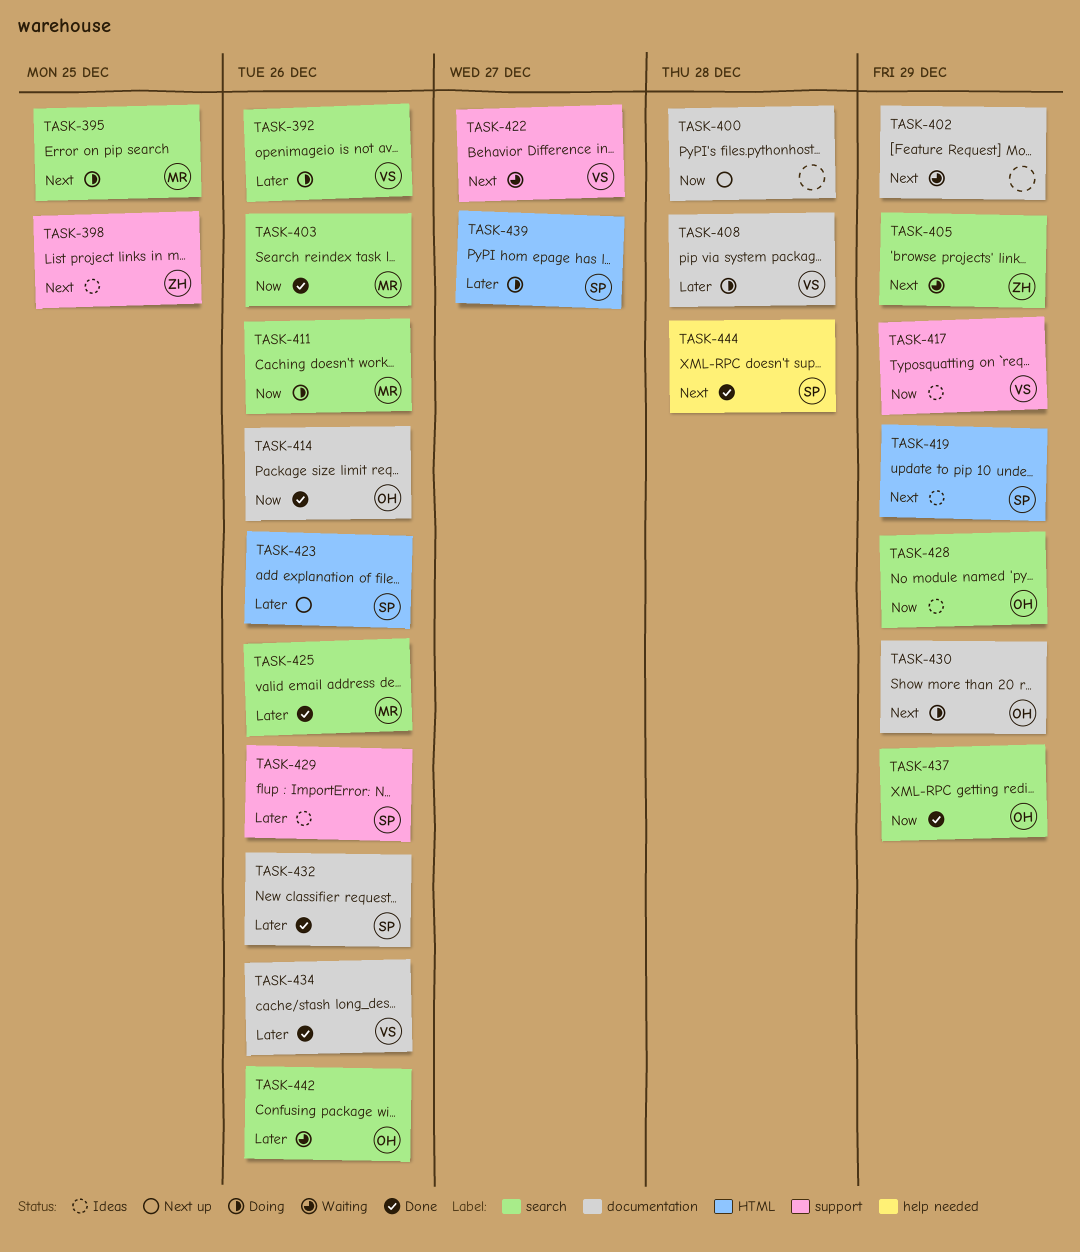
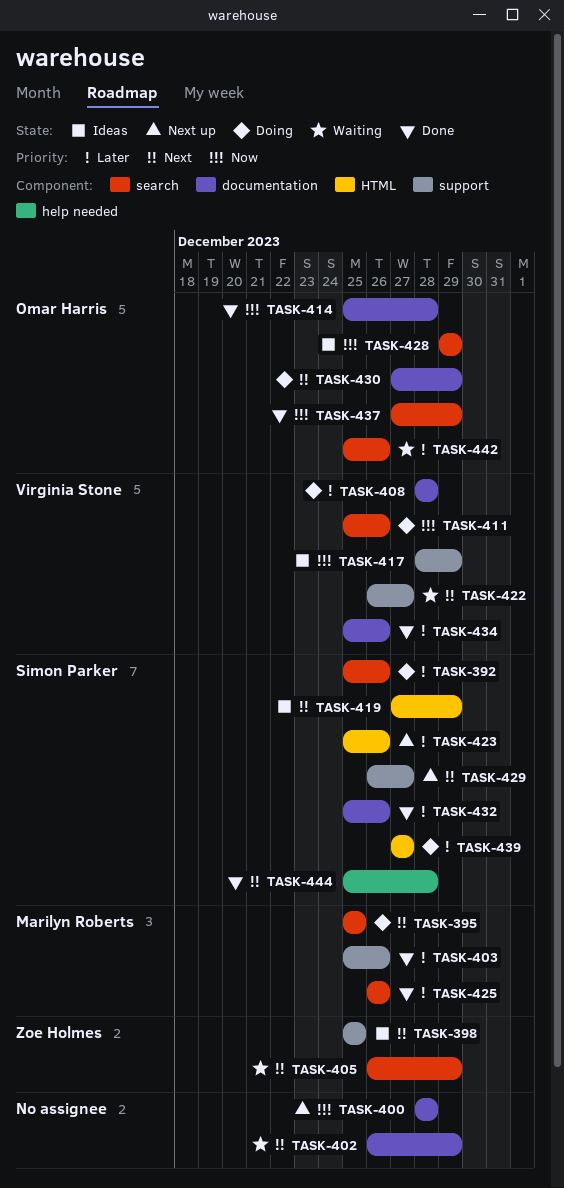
TASK-392, owner: Virginia Stone -> Simon Parker
TASK-403, priority: Now -> Later
TASK-403, label: search -> support
TASK-411, owner: Marilyn Roberts -> Virginia Stone
TASK-414, due: Dec 26 -> Dec 28
TASK-429, status: Ideas -> Next up
TASK-429, priority: Later -> Next
TASK-429, due: Dec 26 -> Dec 27

